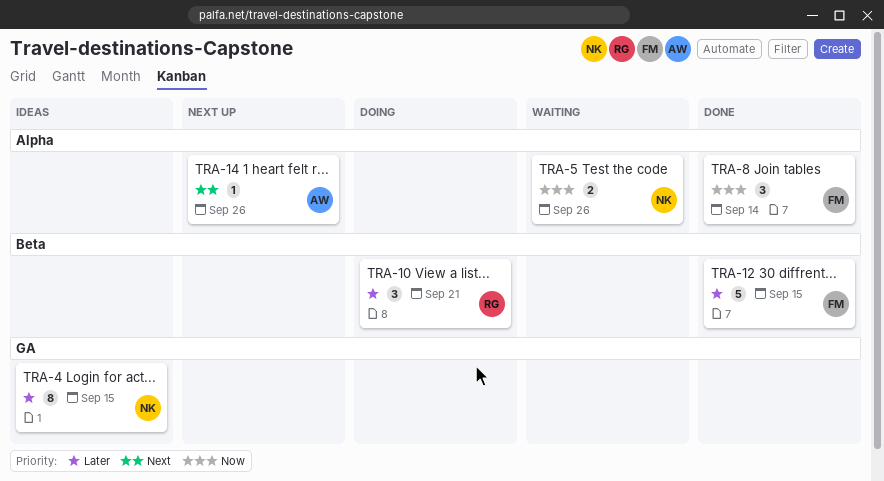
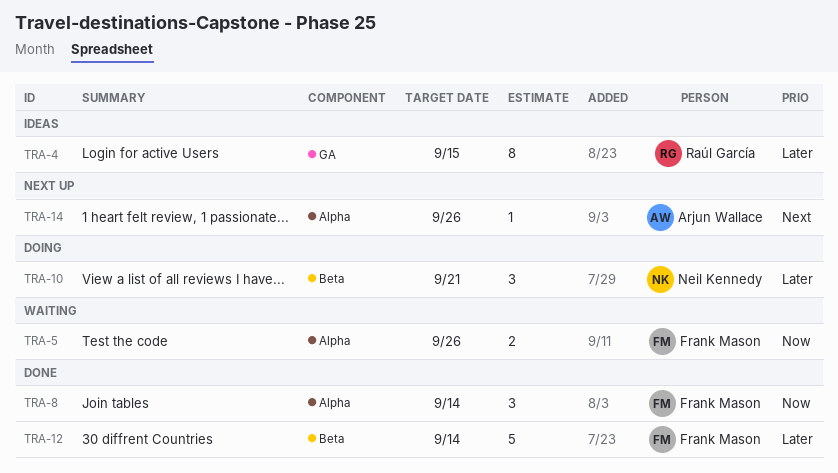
TRA-4, owner: Neil Kennedy -> Raúl García
TRA-5, owner: Neil Kennedy -> Frank Mason
TRA-10, owner: Raúl García -> Neil Kennedy
TRA-12, due: Sep 15 -> Sep 14

